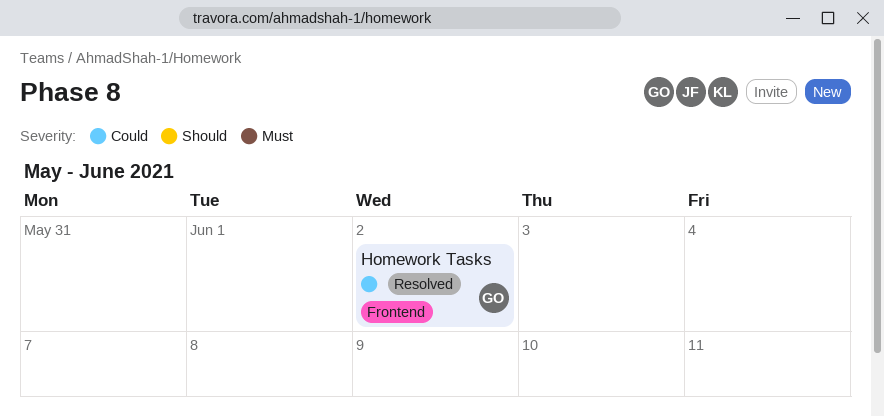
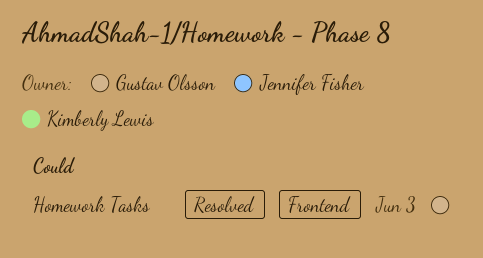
Homework Tasks, due: Jun 2 -> Jun 3

